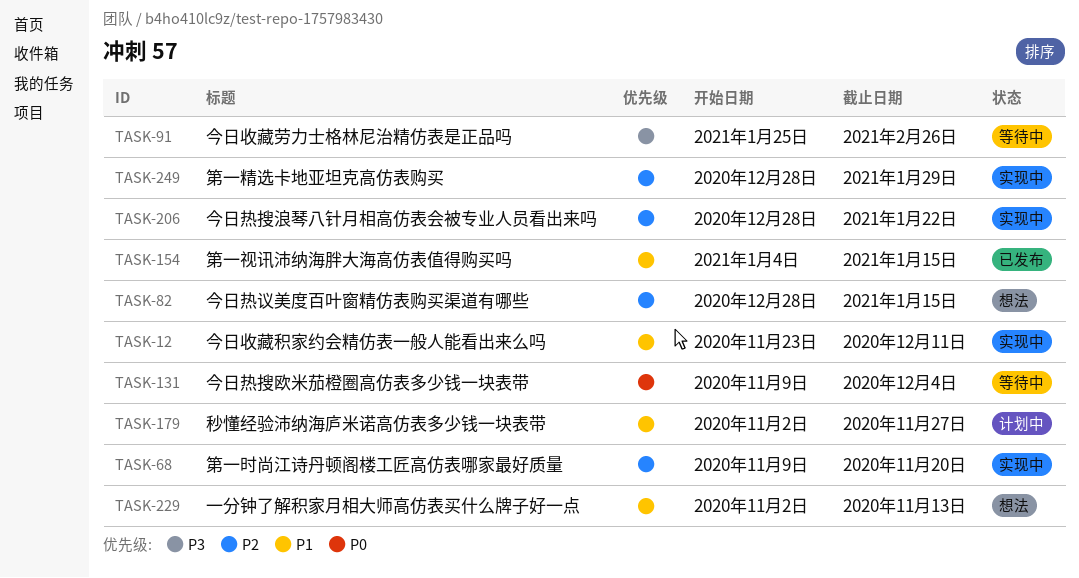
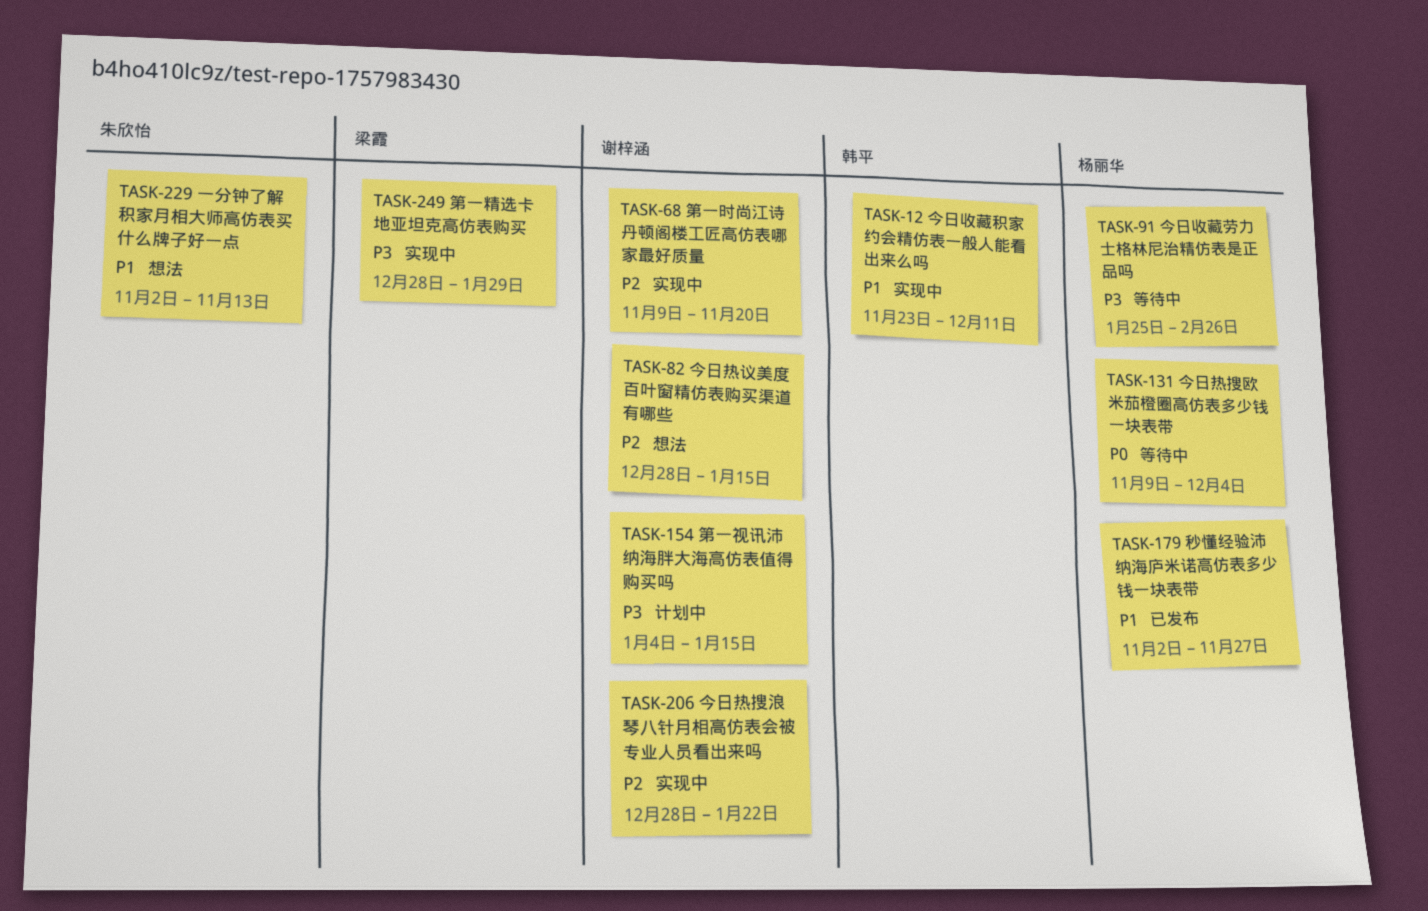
TASK-154, status: 已发布 -> 计划中
TASK-154, priority: P1 -> P3
TASK-179, status: 计划中 -> 已发布
TASK-249, priority: P2 -> P3

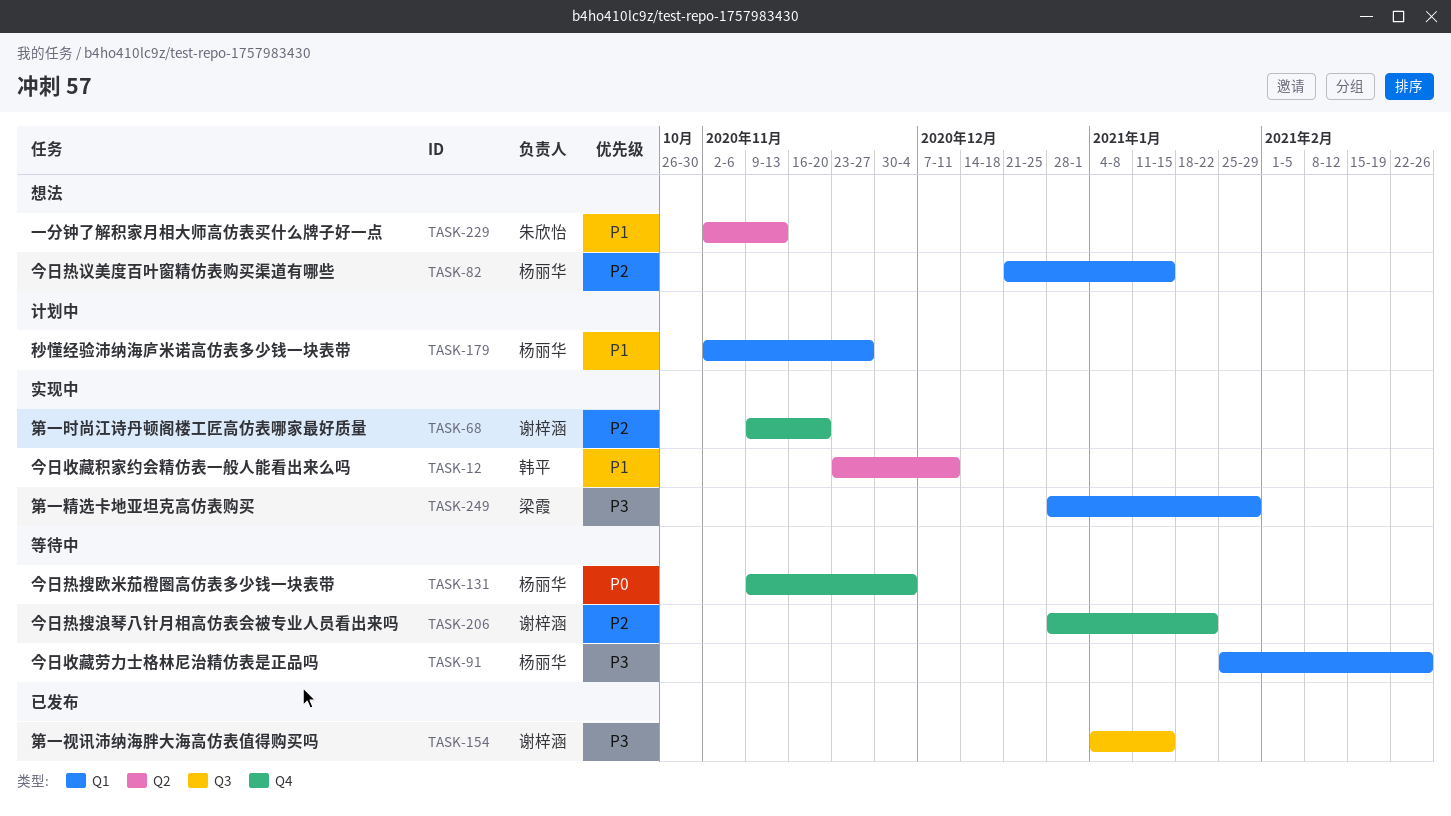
TASK-82, owner: 谢梓涵 -> 杨丽华
TASK-82, start: Dec 28 -> Dec 21
TASK-154, status: 计划中 -> 已发布
TASK-179, status: 已发布 -> 计划中
TASK-206, status: 实现中 -> 等待中

